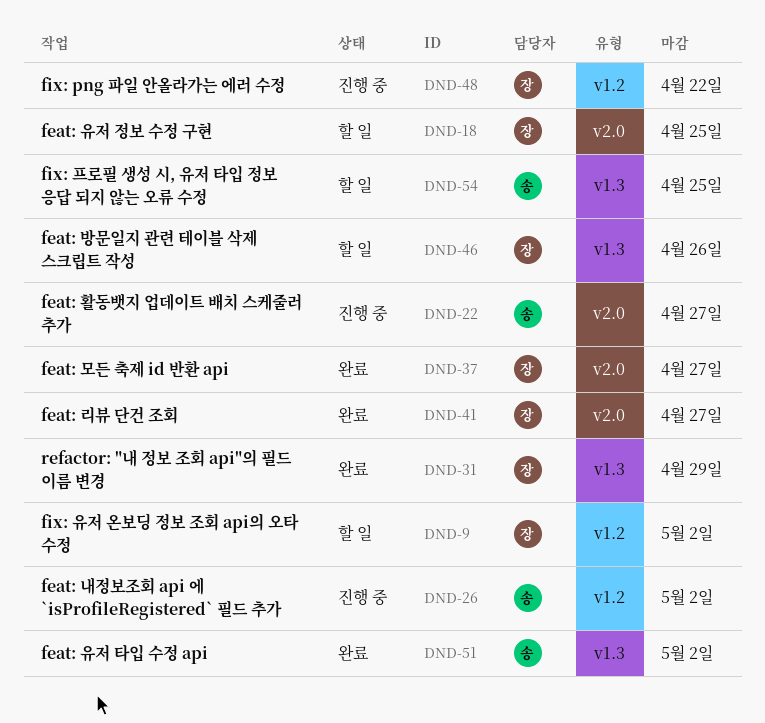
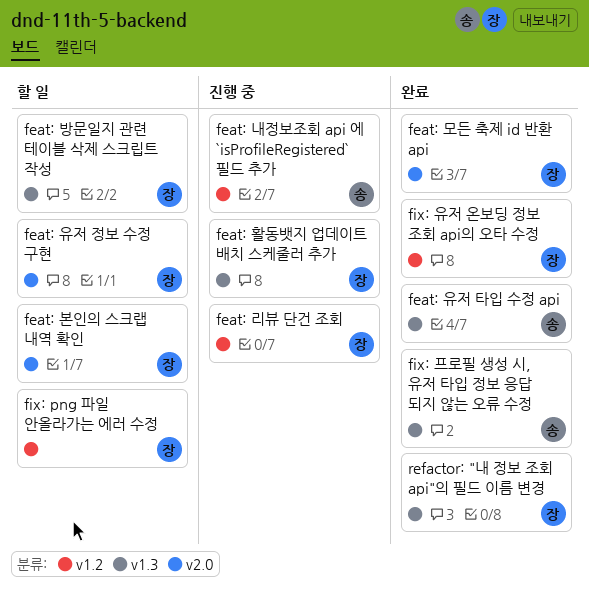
feat: 리뷰 단건 조회, status: 완료 -> 진행 중
feat: 리뷰 단건 조회, label: v2.0 -> v1.2
feat: 본인의 스크랩 내역 확인: none -> present
feat: 활동뱃지 업데이트 배치 스케줄러 추가, owner: 송 -> 장
feat: 활동뱃지 업데이트 배치 스케줄러 추가, label: v2.0 -> v1.3
fix: png 파일 안올라가는 에러 수정, status: 진행 중 -> 할 일
fix: 유저 온보딩 정보 조회 api의 오타 수정, status: 할 일 -> 완료
fix: 프로필 생성 시, 유저 타입 정보 응답 되지 않는 오류 수정, status: 할 일 -> 완료

